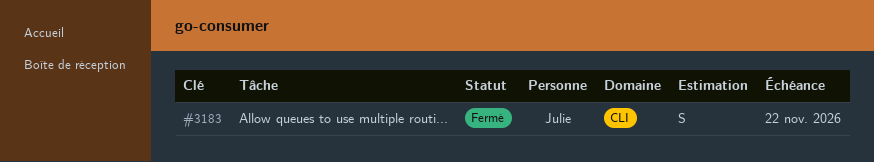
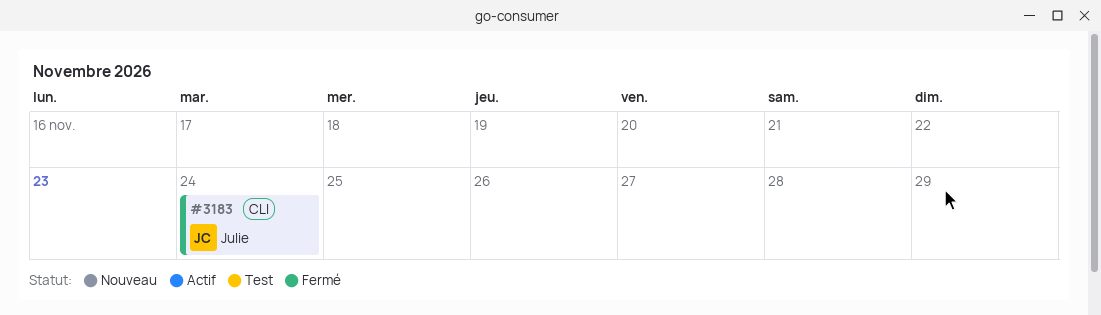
#3183, due: Nov 22 -> Nov 24

